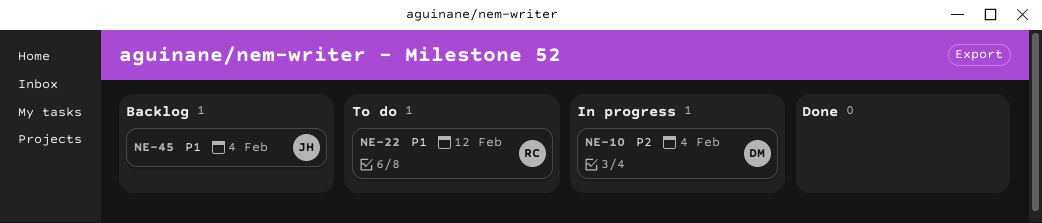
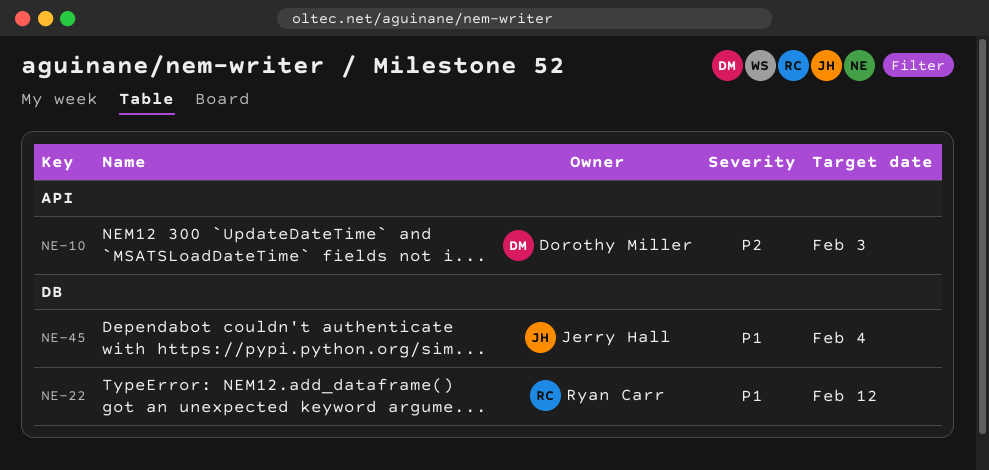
NE-10, due: Feb 4 -> Feb 3

